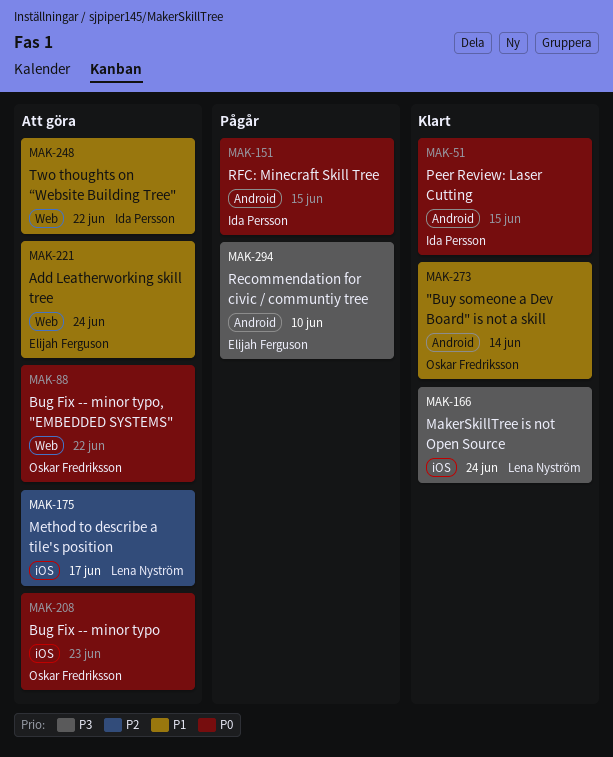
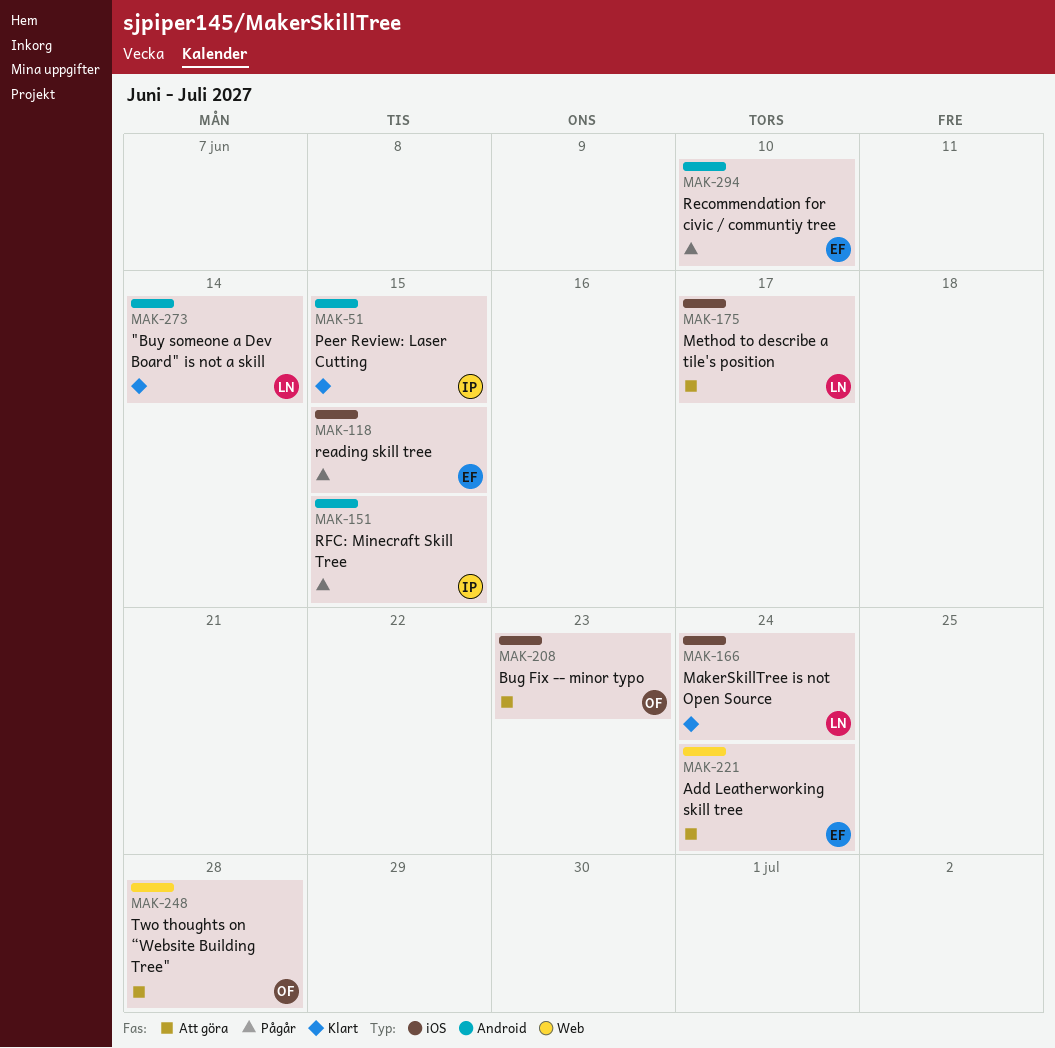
MAK-88: present -> none
MAK-118: none -> present
MAK-248, owner: Ida Persson -> Oskar Fredriksson
MAK-248, due: Jun 22 -> Jun 28
MAK-273, owner: Oskar Fredriksson -> Lena Nyström

